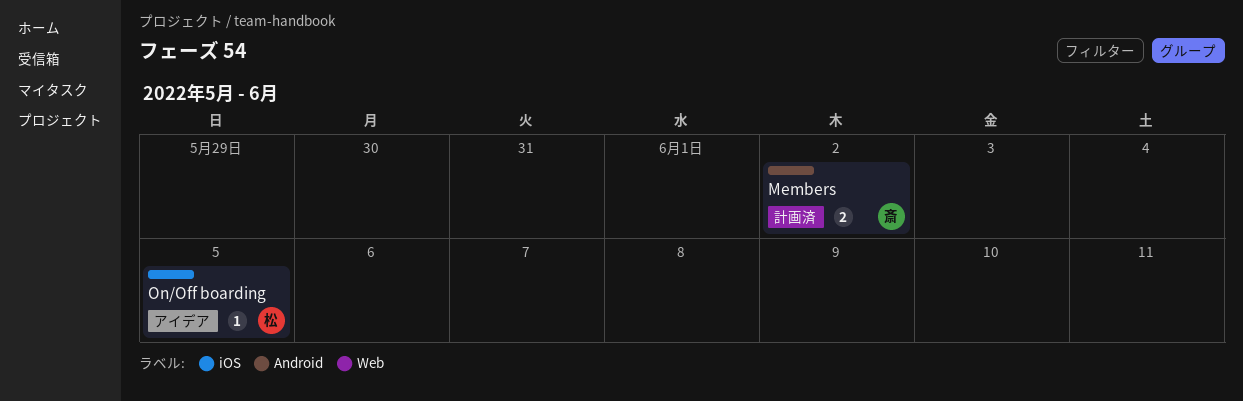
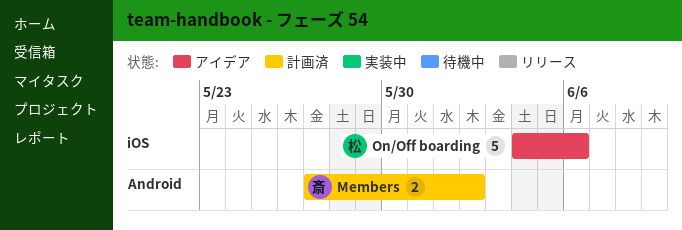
On/Off boarding, estimate: 1 -> 5
On/Off boarding, due: Jun 5 -> Jun 6

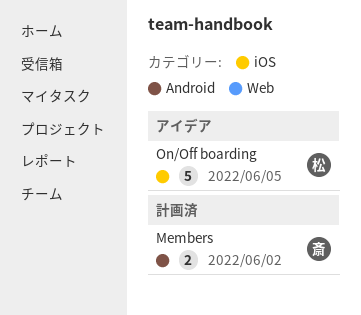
On/Off boarding, due: Jun 6 -> Jun 5

